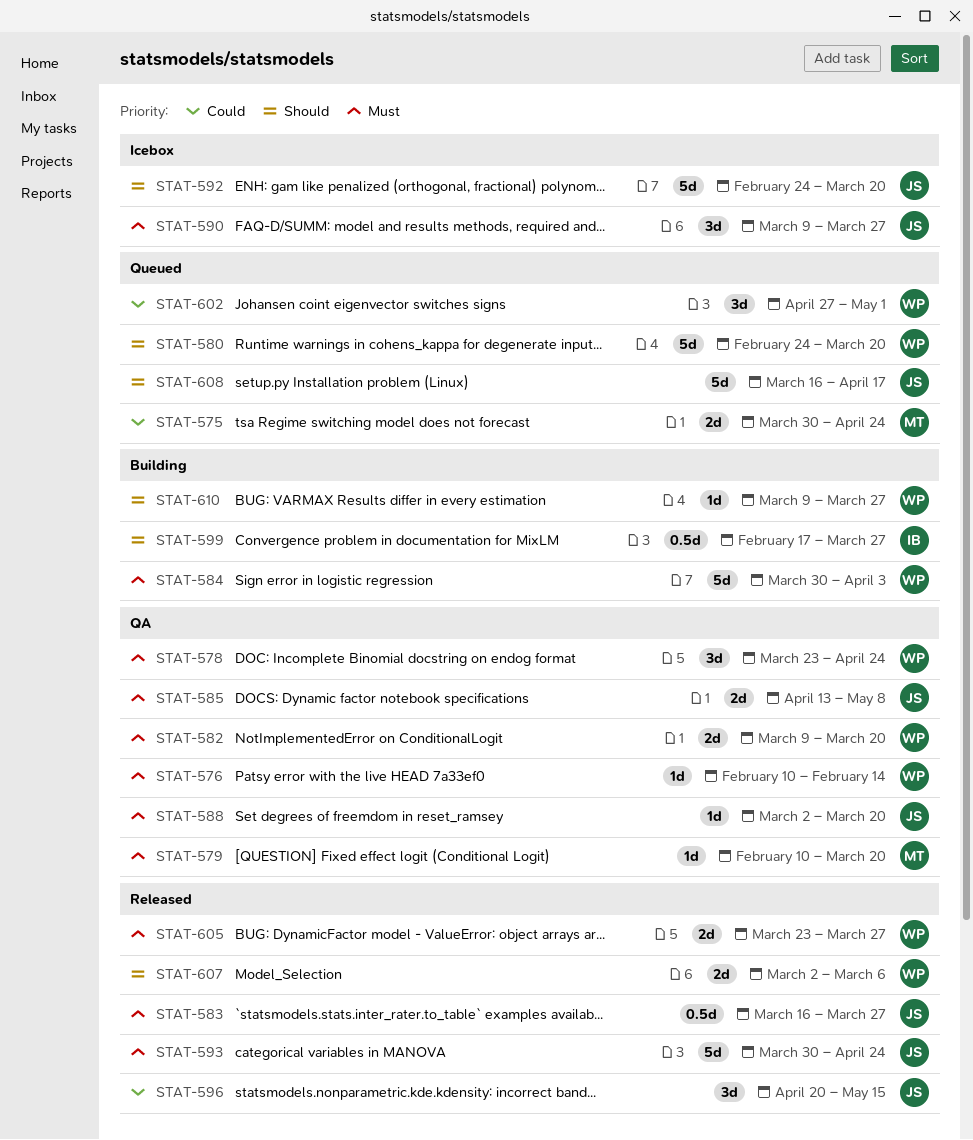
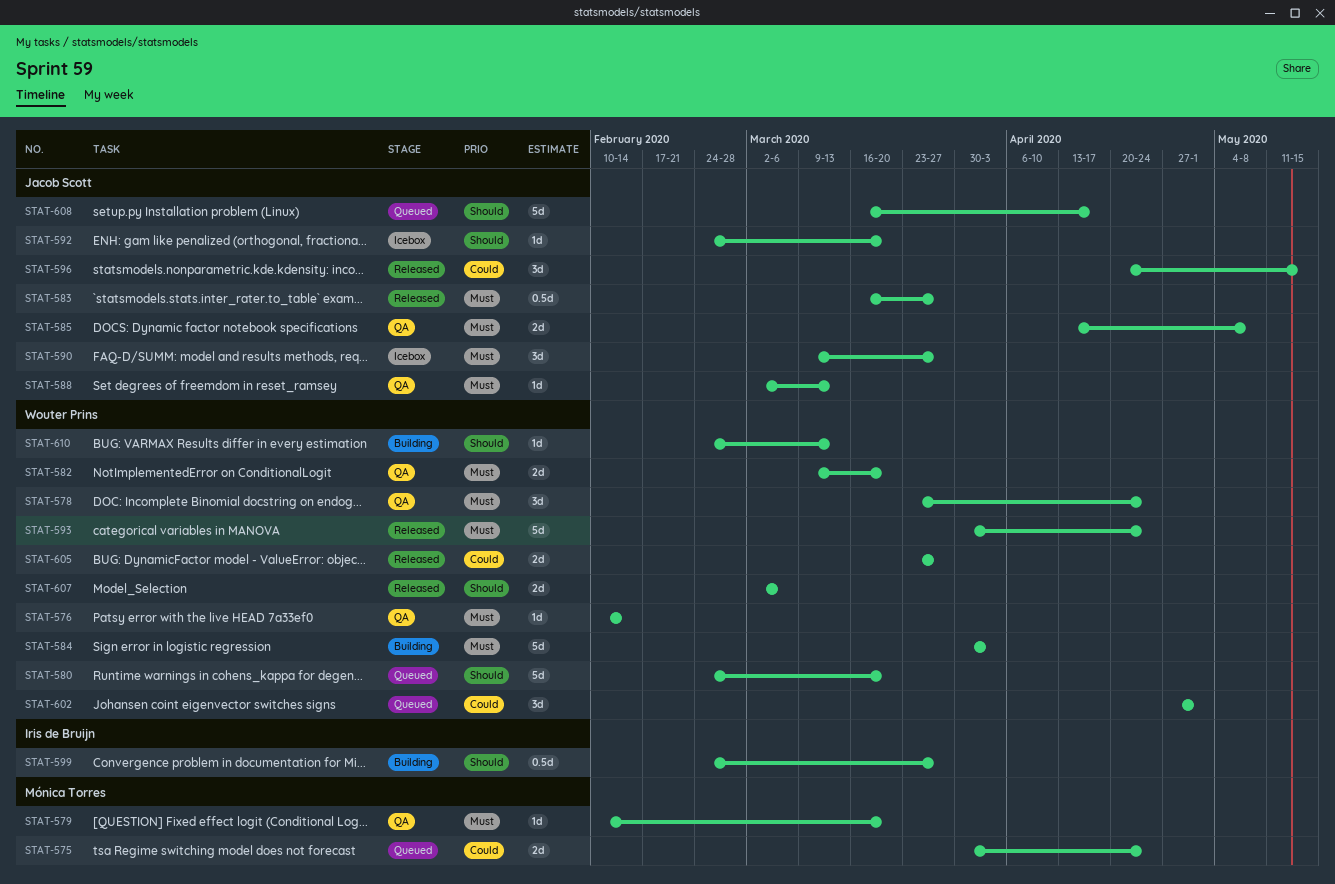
STAT-588, due: Mar 20 -> Mar 13
STAT-592, estimate: 5d -> 1d
STAT-593, owner: Jacob Scott -> Wouter Prins
STAT-599, start: Feb 17 -> Feb 24
STAT-605, priority: Must -> Could
STAT-610, start: Mar 9 -> Feb 24
STAT-610, due: Mar 27 -> Mar 13

